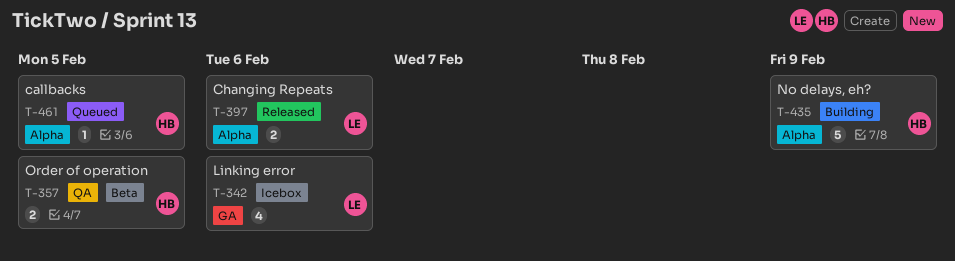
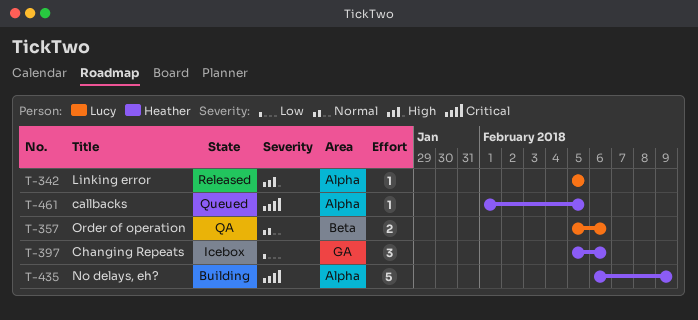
T-342, status: Icebox -> Released
T-342, label: GA -> Alpha
T-342, estimate: 4 -> 1
T-342, due: Feb 6 -> Feb 5
T-357, owner: Heather -> Lucy
T-357, due: Feb 5 -> Feb 6
T-397, status: Released -> Icebox
T-397, owner: Lucy -> Heather
T-397, label: Alpha -> GA
T-397, estimate: 2 -> 3

